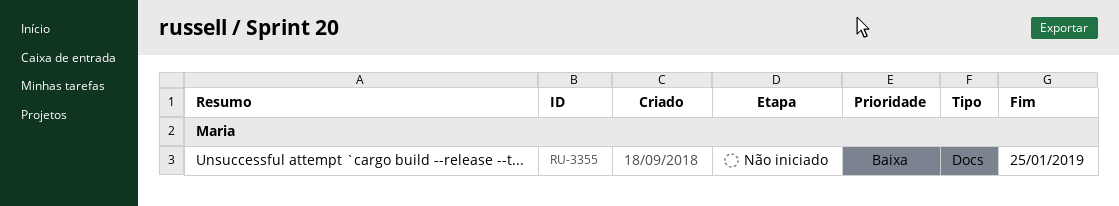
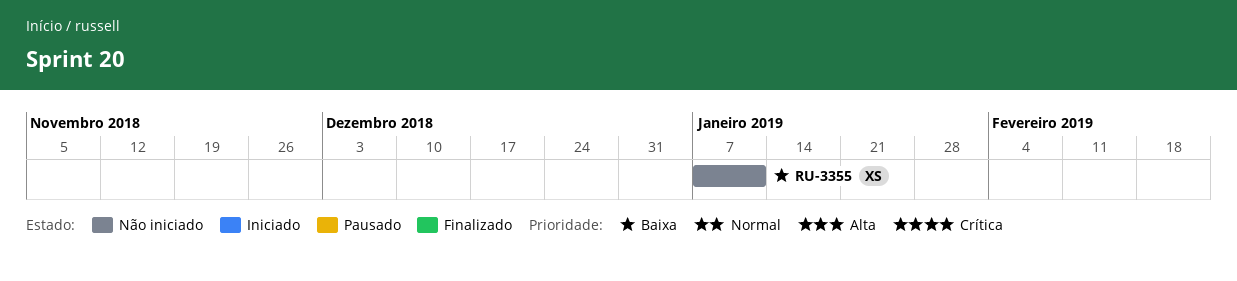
RU-3355, due: Jan 25 -> Jan 11

